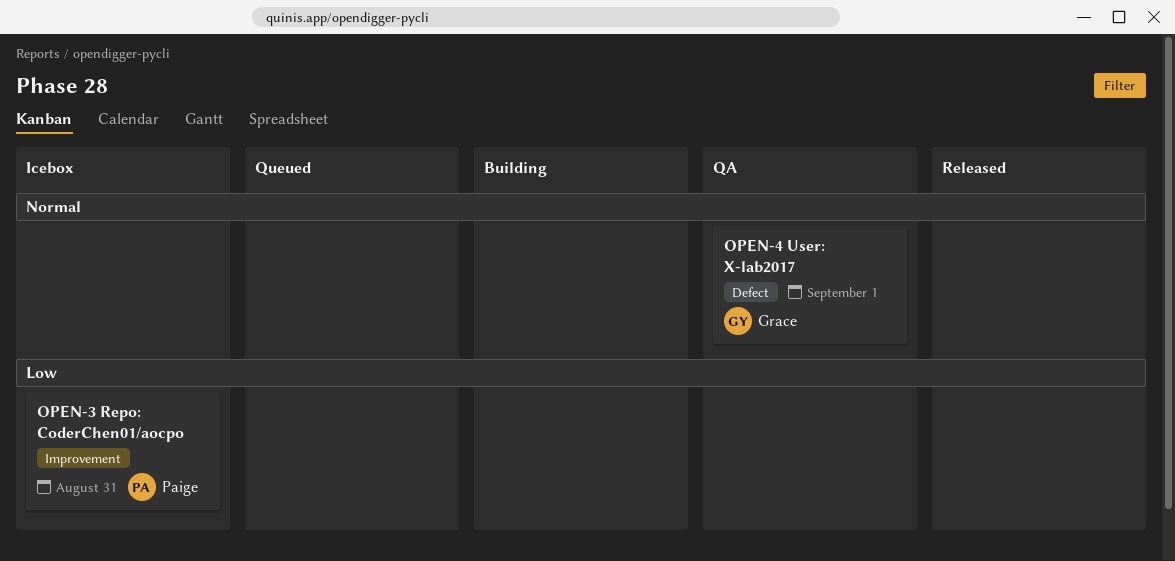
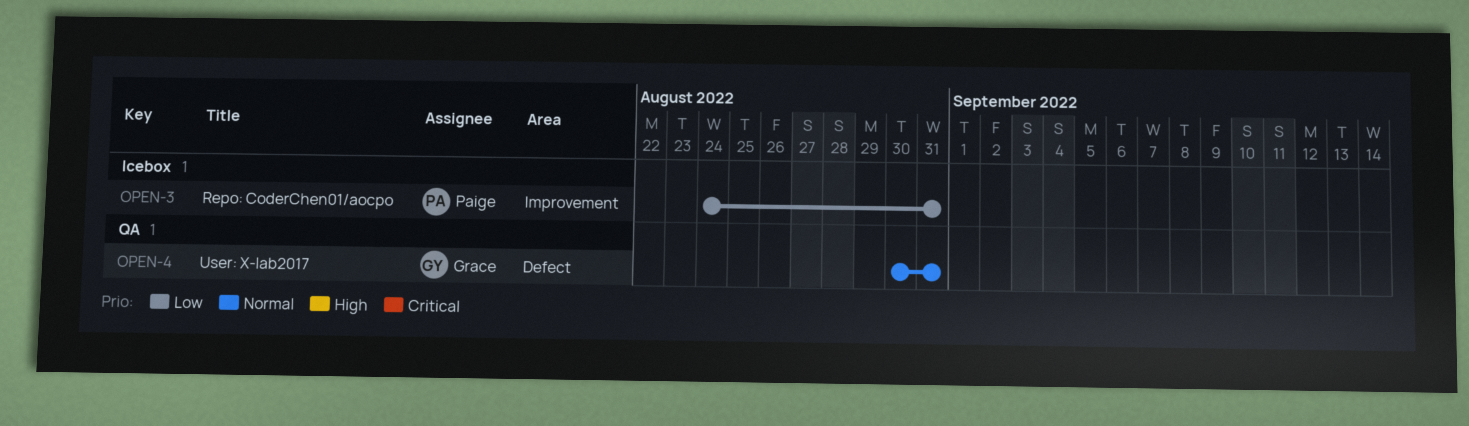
OPEN-4, due: Sep 1 -> Aug 31

